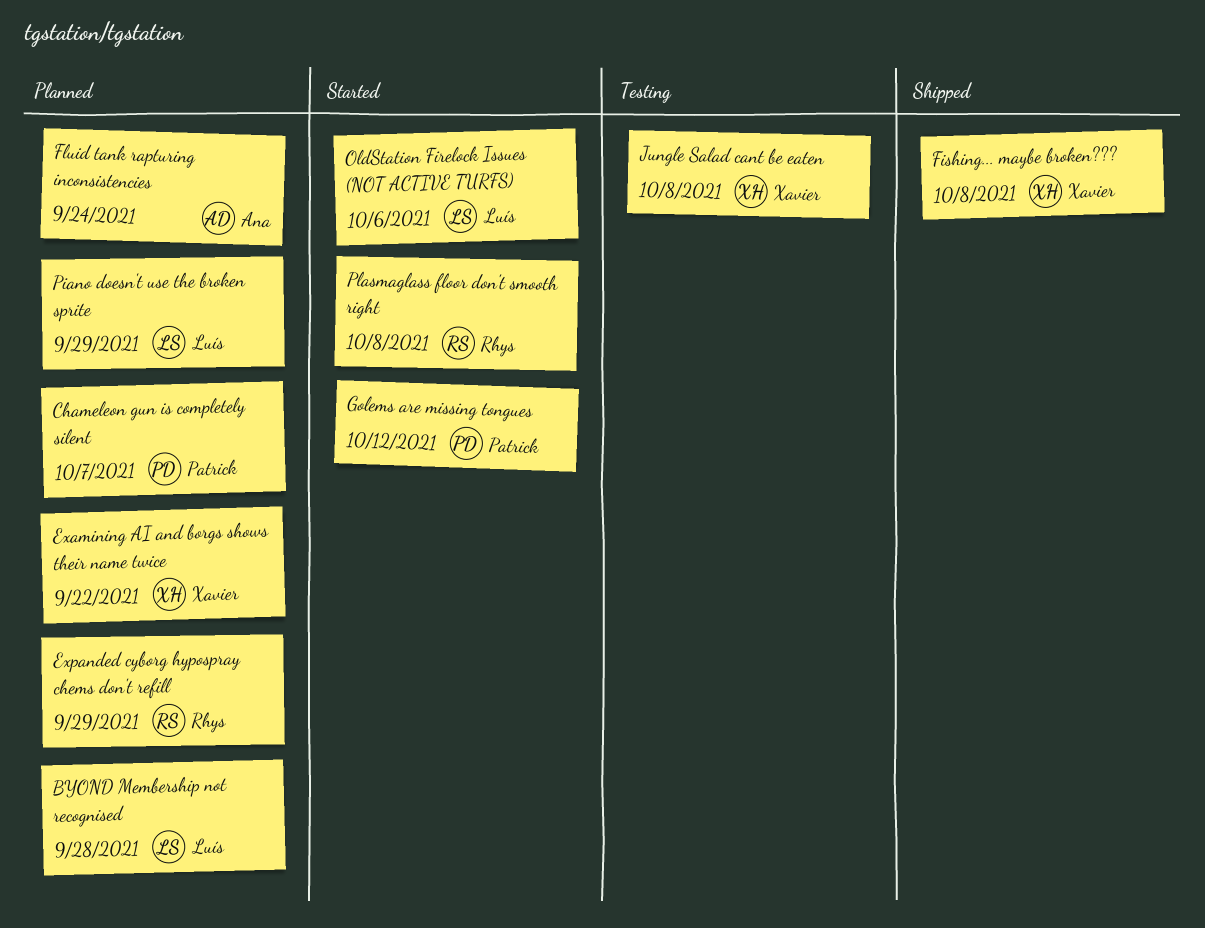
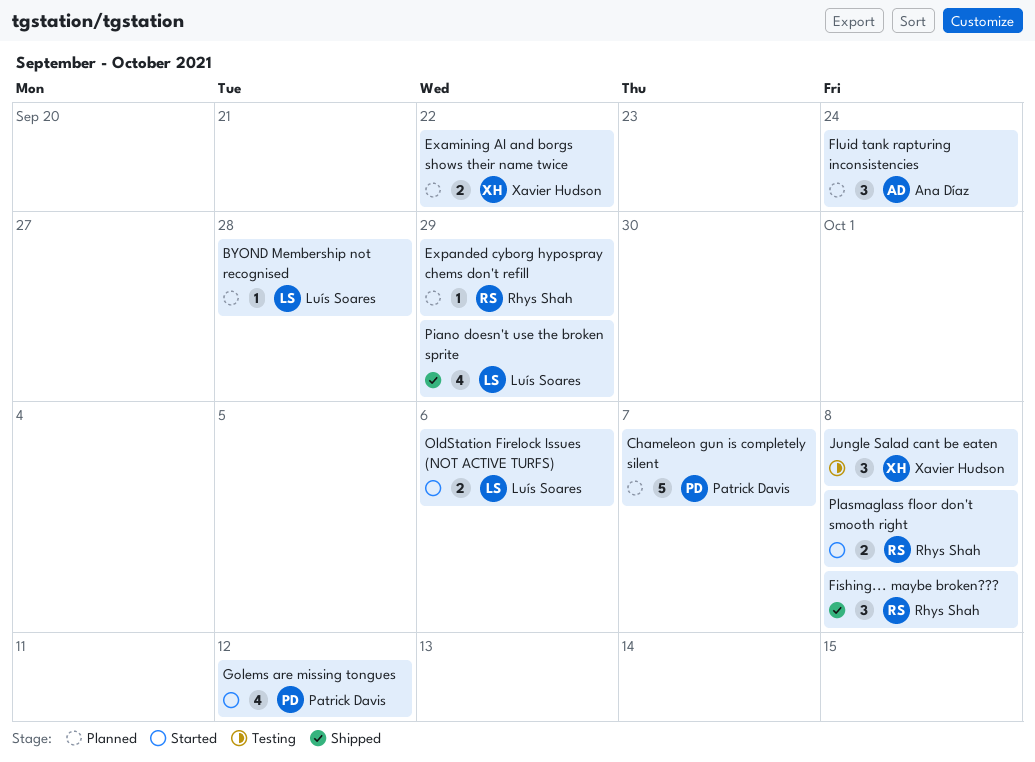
Fishing... maybe broken???, owner: Xavier Hudson -> Rhys Shah
Piano doesn't use the broken sprite, status: Planned -> Shipped

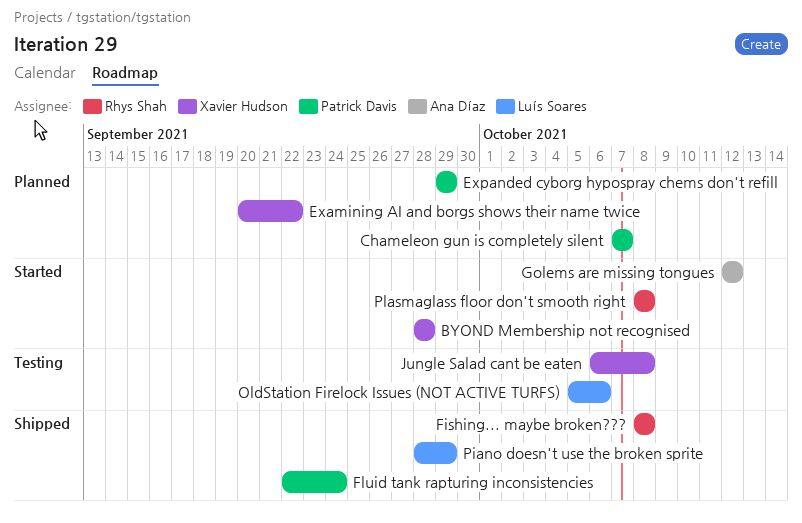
BYOND Membership not recognised, status: Planned -> Started
BYOND Membership not recognised, owner: Luís Soares -> Xavier Hudson
Expanded cyborg hypospray chems don't refill, owner: Rhys Shah -> Patrick Davis
Fluid tank rapturing inconsistencies, status: Planned -> Shipped
Fluid tank rapturing inconsistencies, owner: Ana Díaz -> Patrick Davis
Golems are missing tongues, owner: Patrick Davis -> Ana Díaz
OldStation Firelock Issues (NOT ACTIVE TURFS), status: Started -> Testing

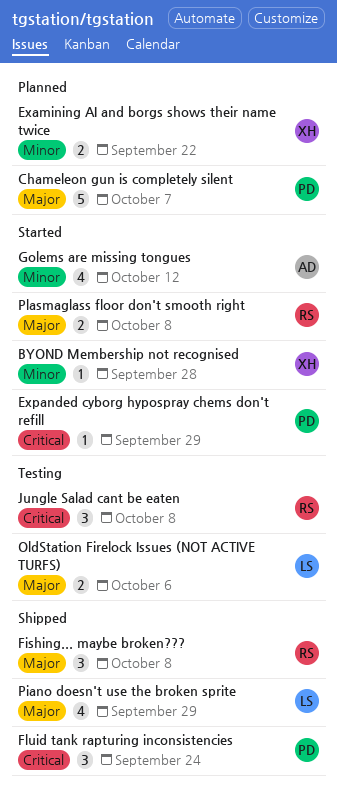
Expanded cyborg hypospray chems don't refill, status: Planned -> Started
Jungle Salad cant be eaten, owner: Xavier Hudson -> Rhys Shah

